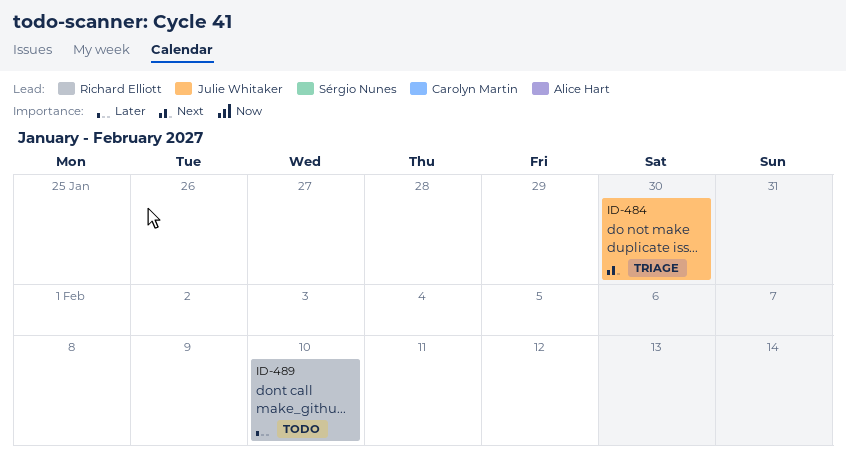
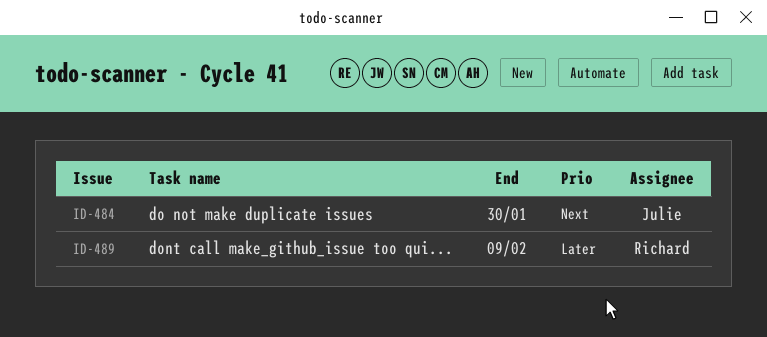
ID-489, due: Feb 10 -> Feb 9

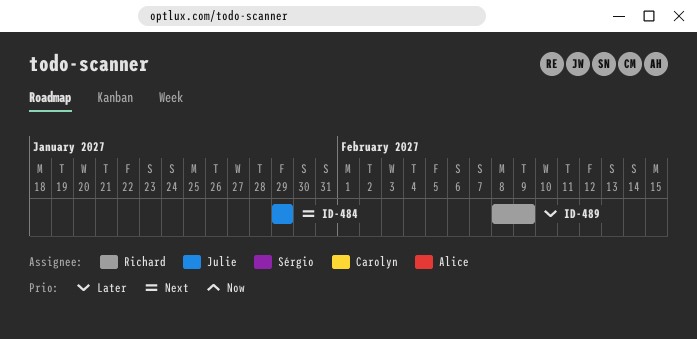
ID-484, due: Jan 30 -> Jan 29

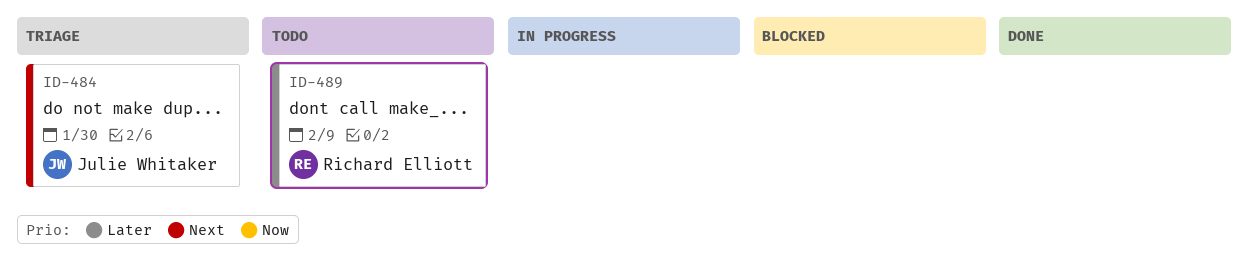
ID-484, due: Jan 29 -> Jan 30

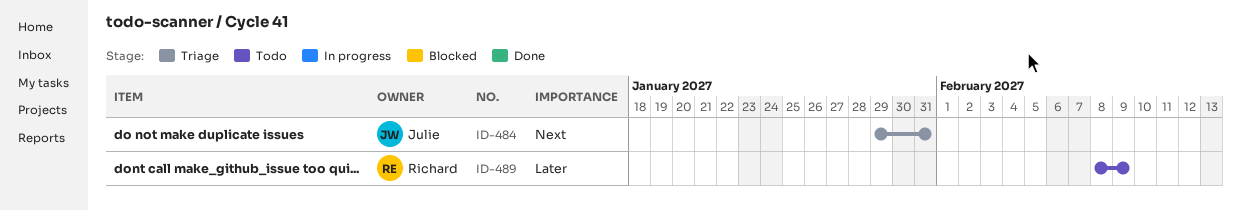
ID-484, due: Jan 30 -> Jan 31

